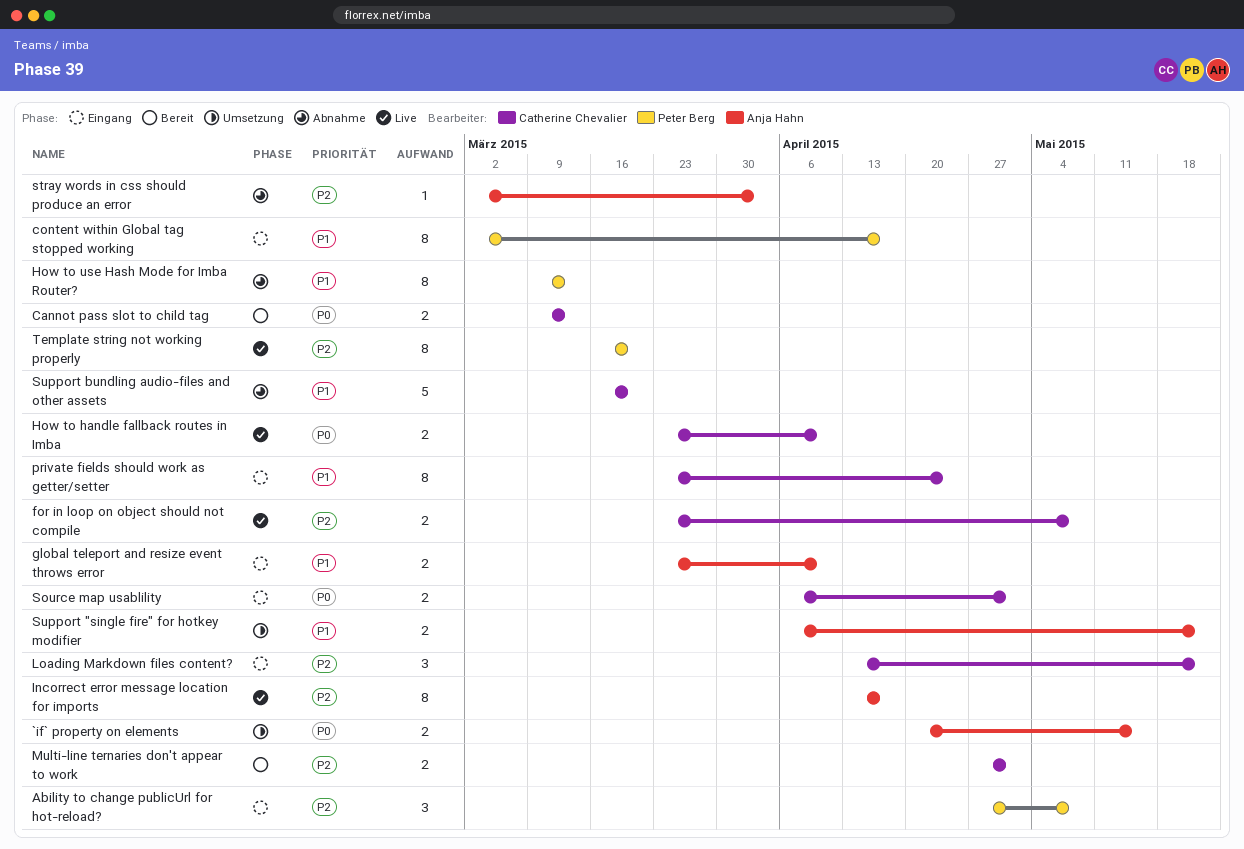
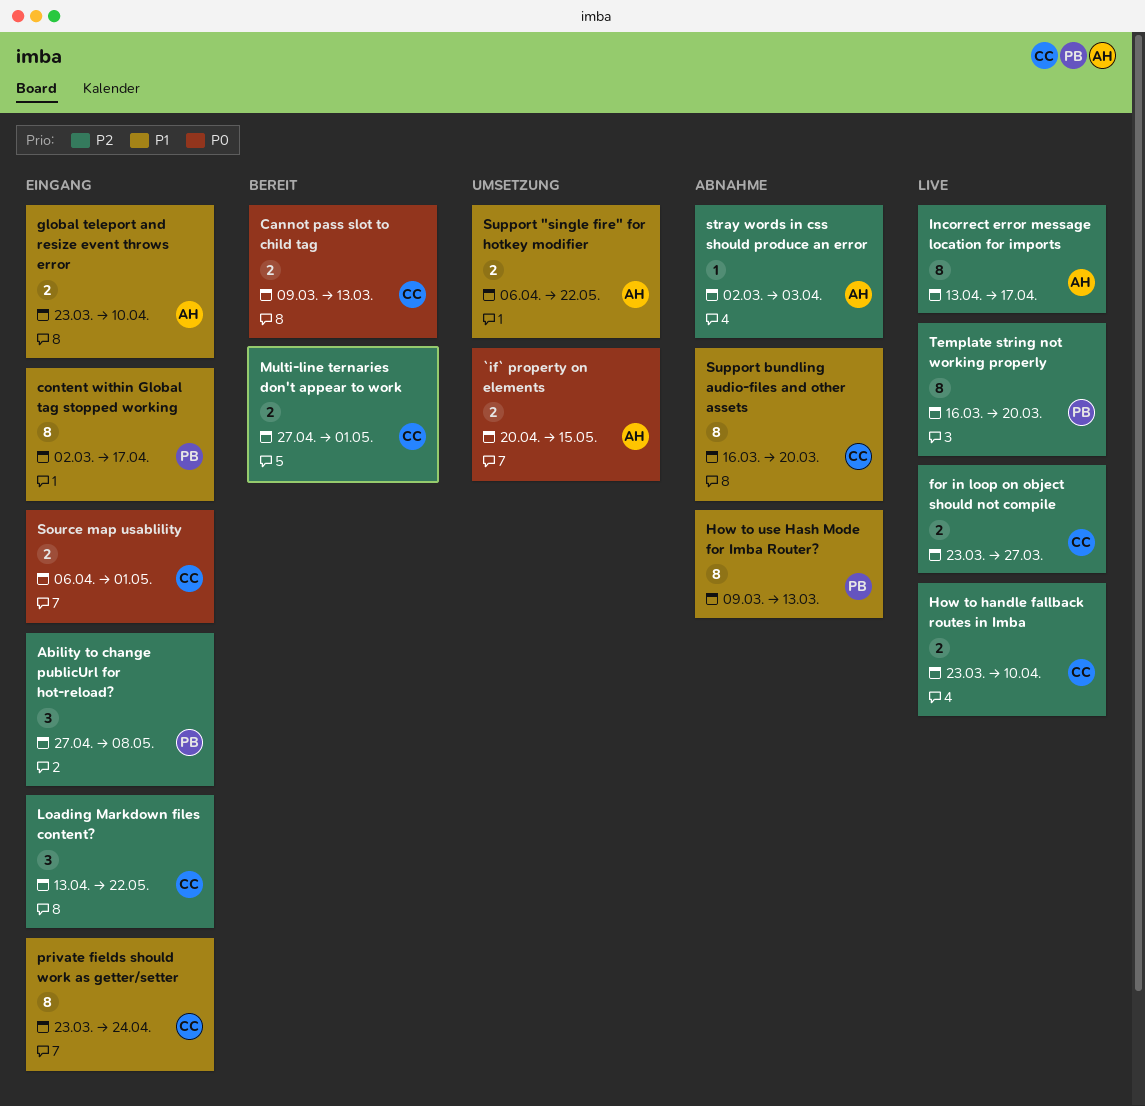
for in loop on object should not compile, due: May 8 -> Mar 27
How to handle fallback routes in Imba, priority: P0 -> P2
Support bundling audio-files and other assets, estimate: 5 -> 8

